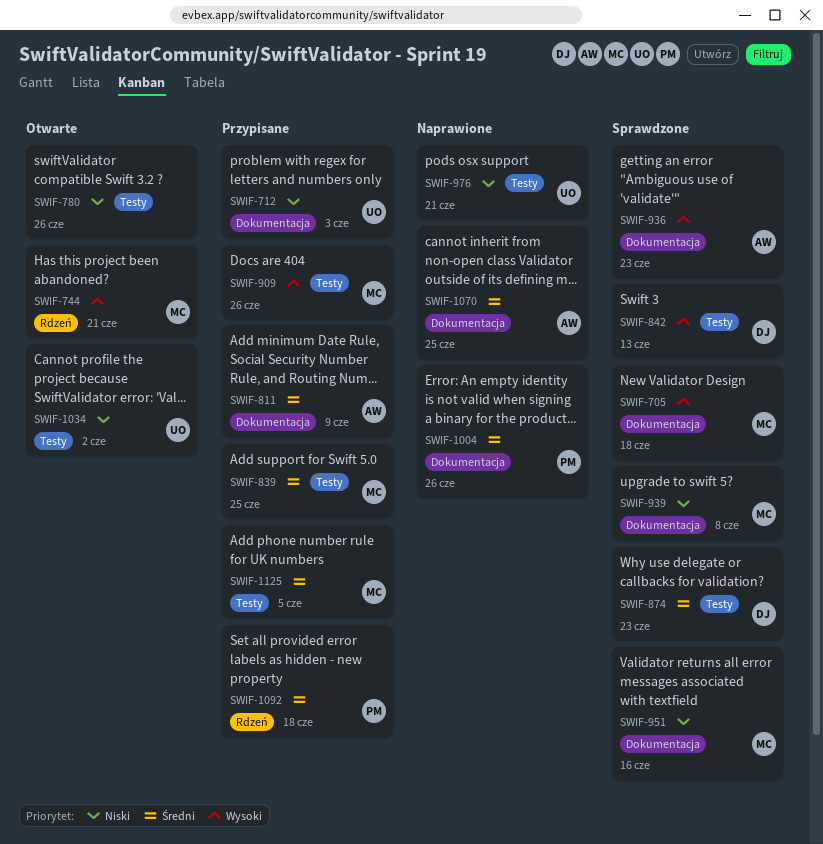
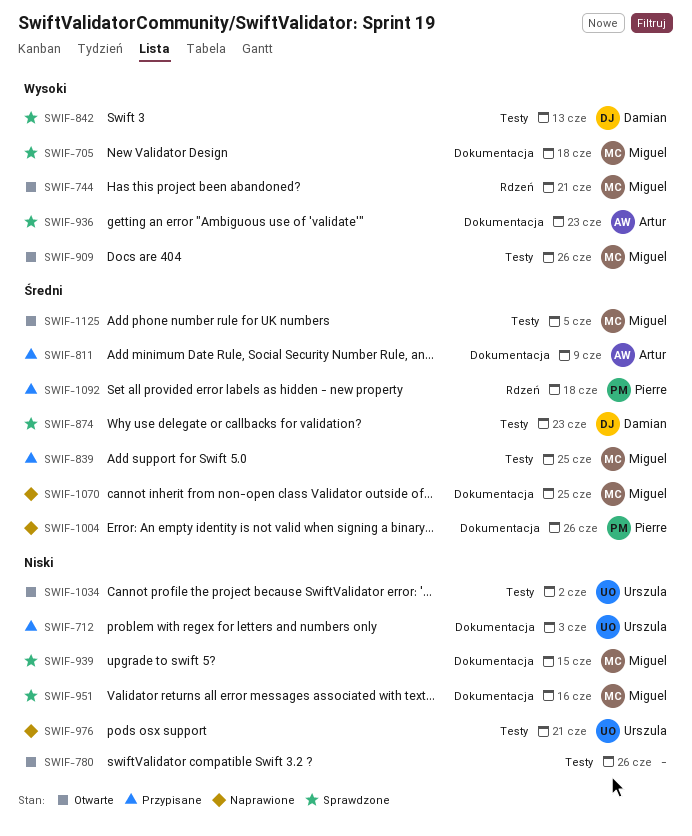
SWIF-909, status: Przypisane -> Otwarte
SWIF-939, due: Jun 8 -> Jun 15
SWIF-1070, owner: Artur -> Miguel
SWIF-1125, status: Przypisane -> Otwarte

